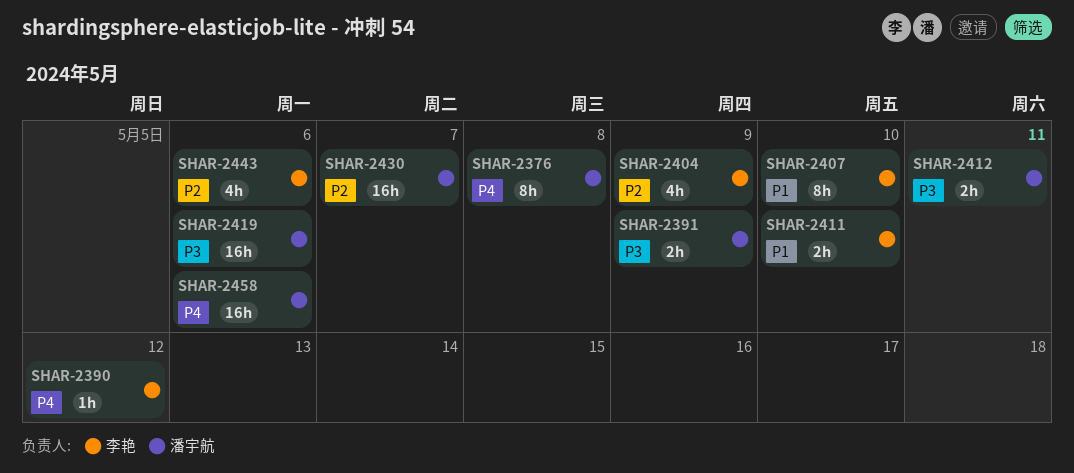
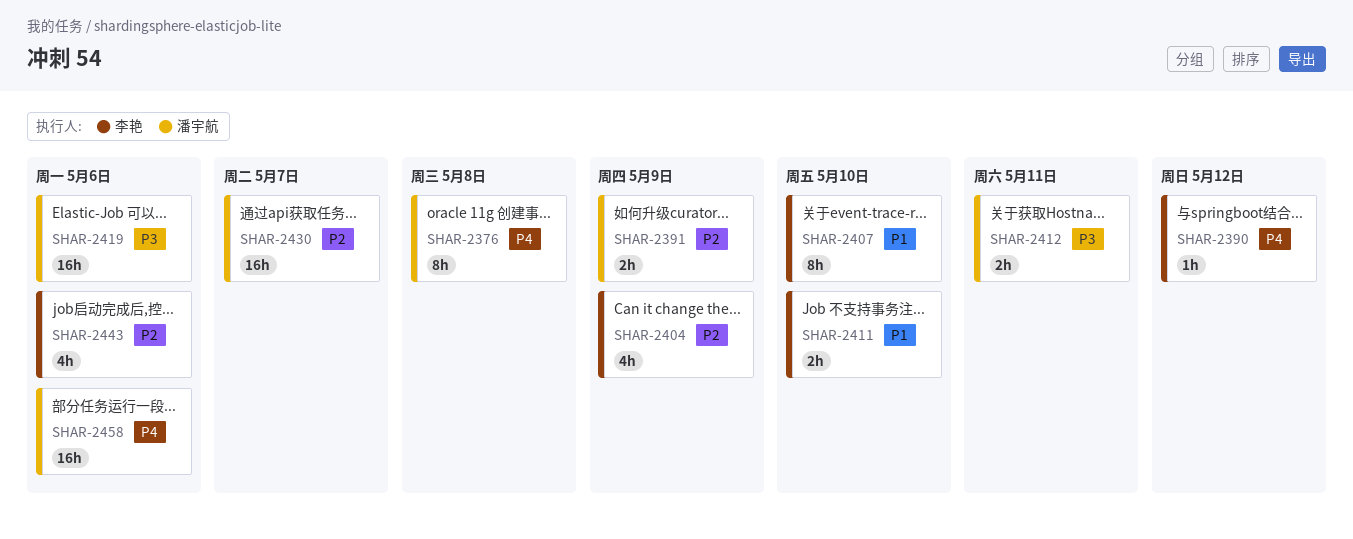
SHAR-2391, priority: P3 -> P2

